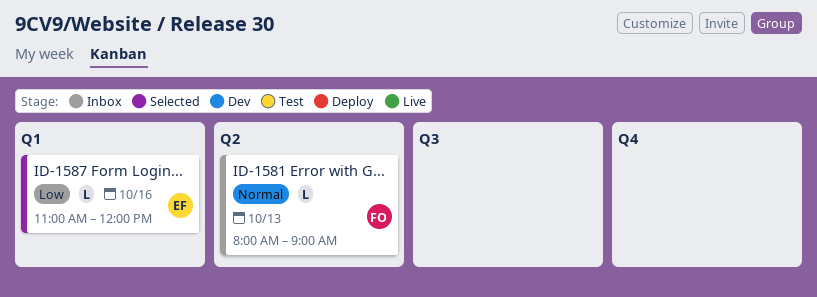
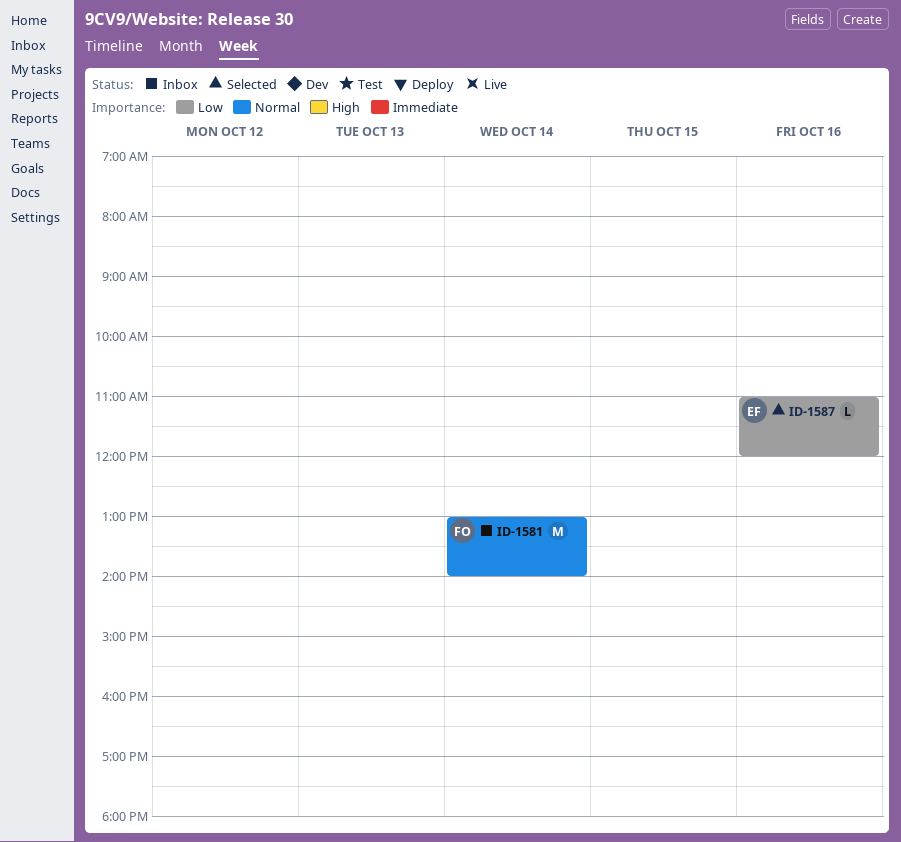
ID-1581, estimate: L -> M
ID-1581, day: Oct 13 -> Oct 14
ID-1581, begins: 08:00 -> 13:00
ID-1581, ends: 09:00 -> 14:00

